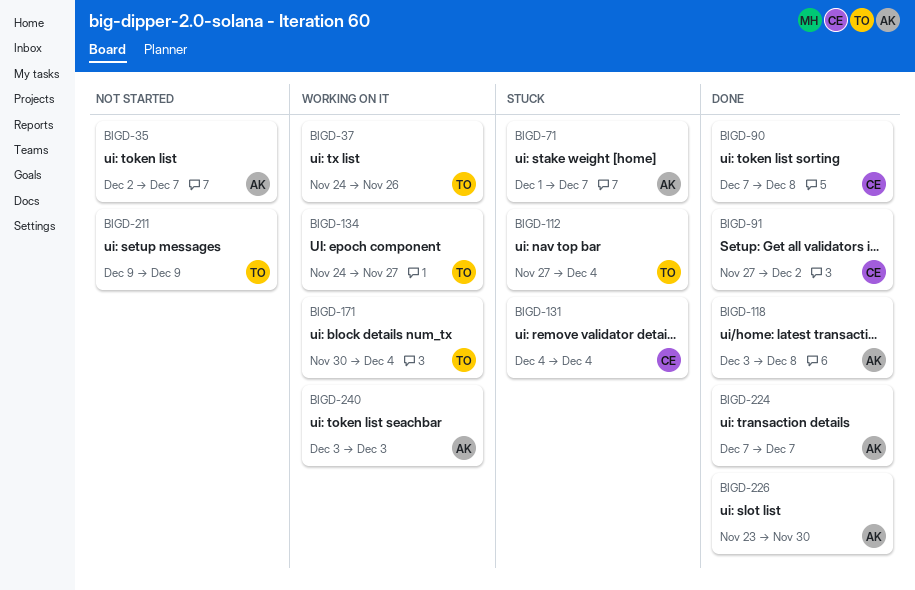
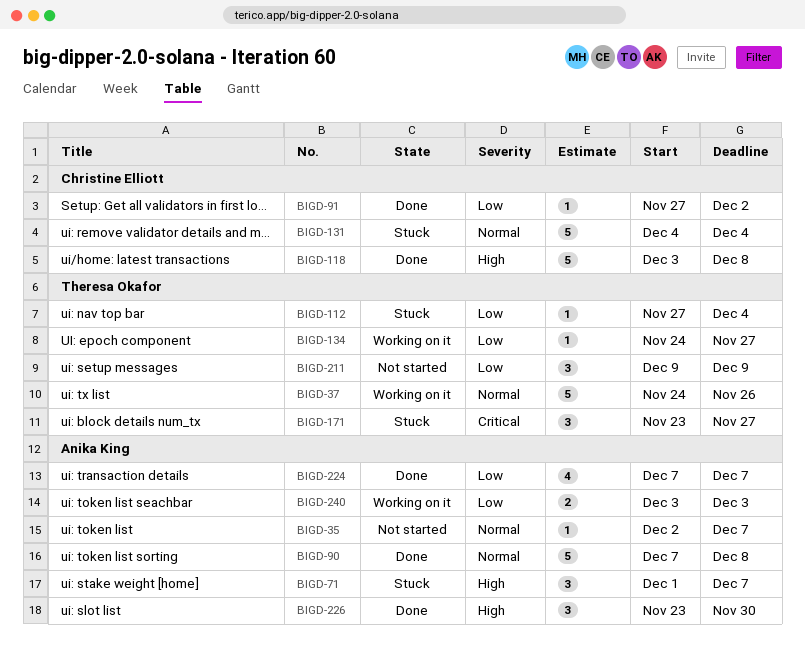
BIGD-90, owner: Christine Elliott -> Anika King
BIGD-118, owner: Anika King -> Christine Elliott
BIGD-171, status: Working on it -> Stuck
BIGD-171, start: Nov 30 -> Nov 23
BIGD-171, due: Dec 4 -> Nov 27

